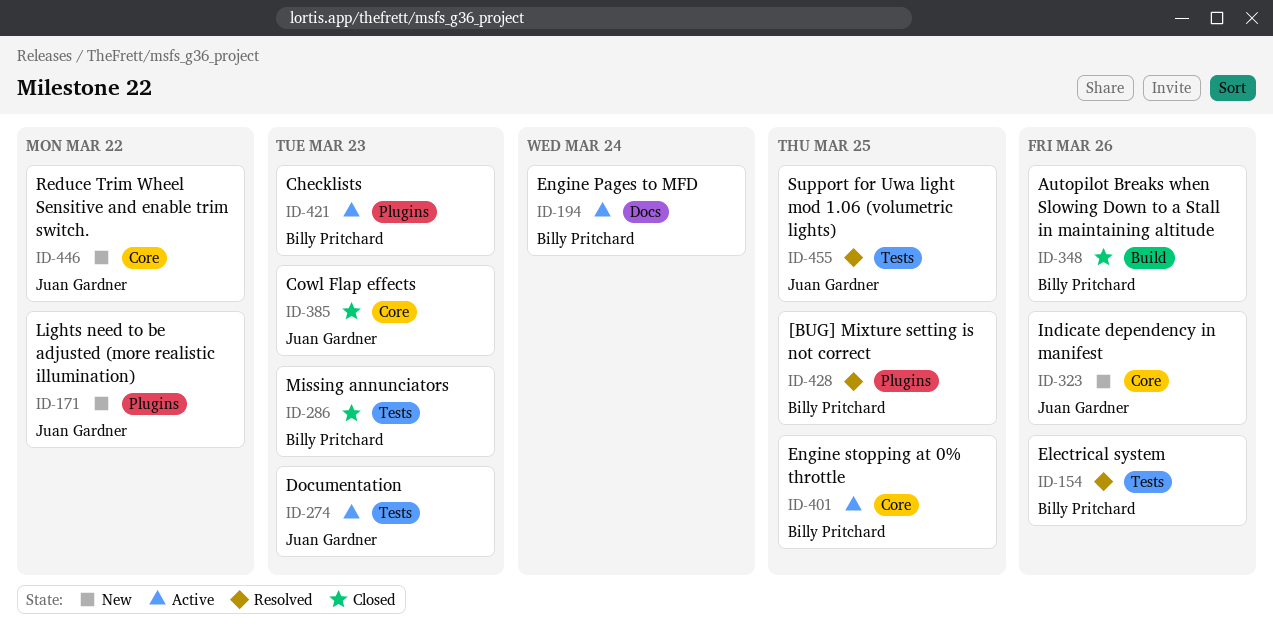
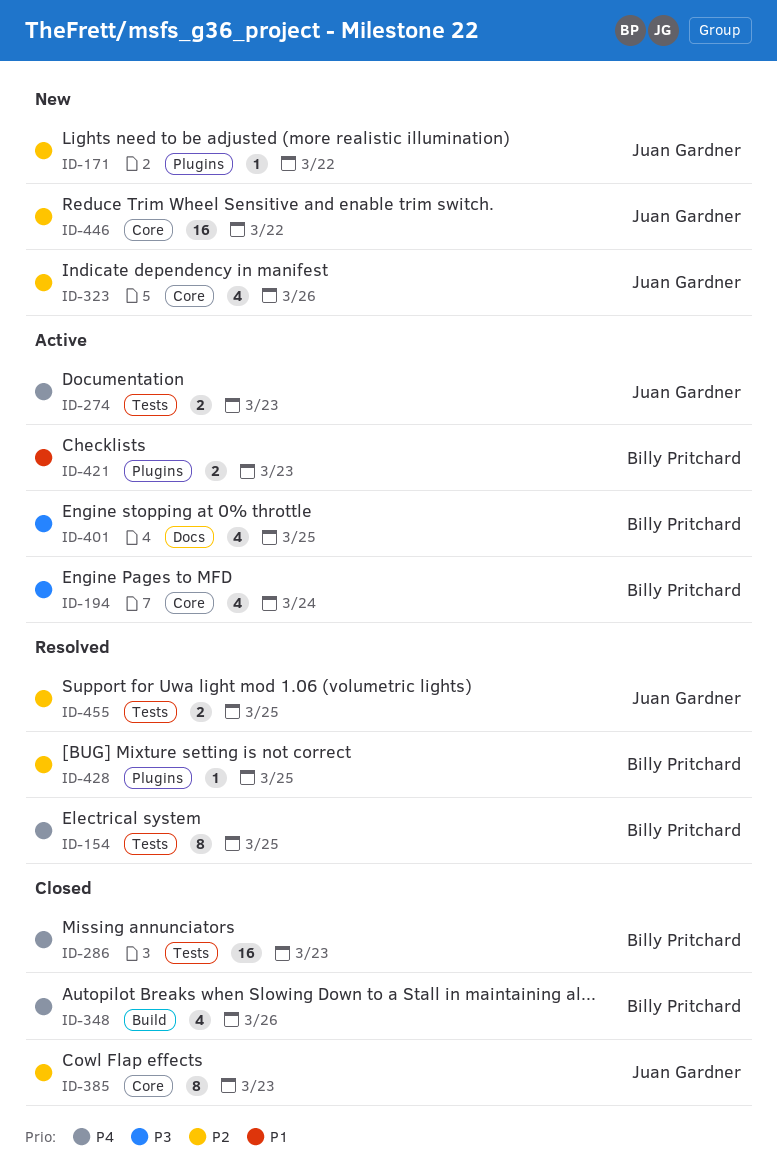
ID-154, due: Mar 26 -> Mar 25
ID-194, label: Docs -> Core
ID-401, label: Core -> Docs

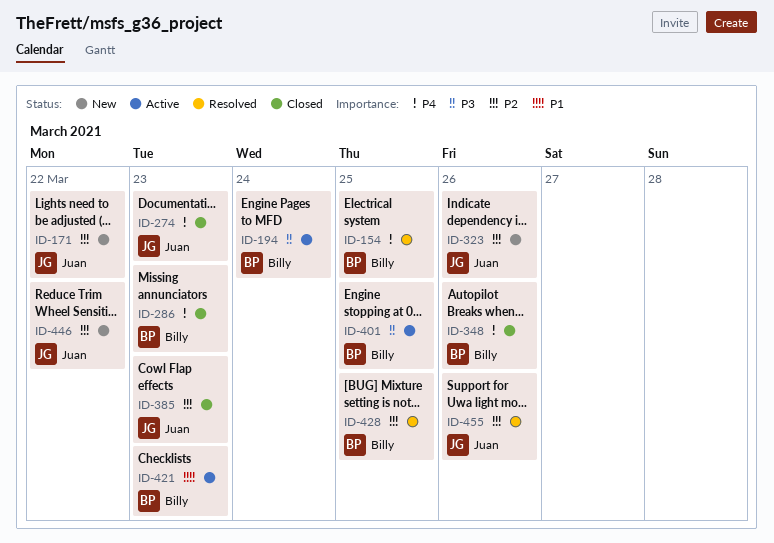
ID-274, status: Active -> Closed
ID-455, due: Mar 25 -> Mar 26

